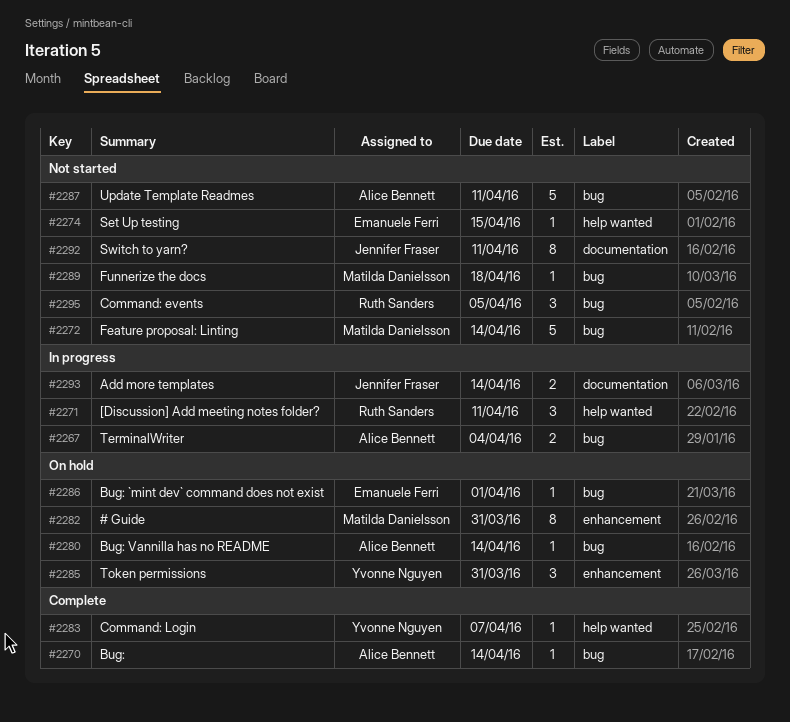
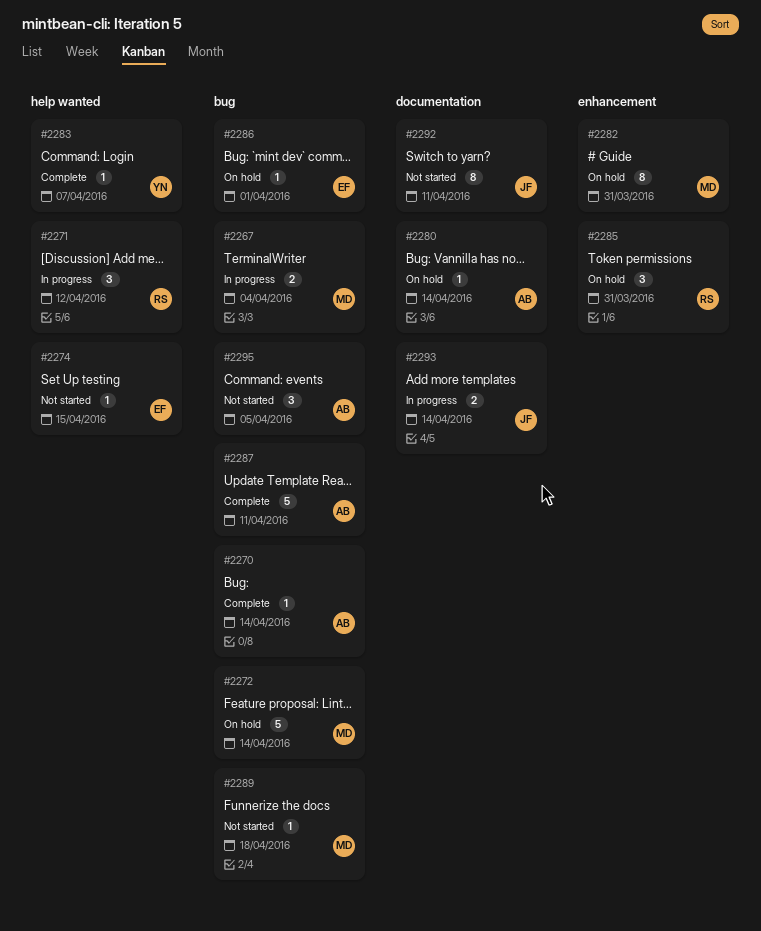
#2267, owner: Alice Bennett -> Matilda Danielsson
#2271, due: Apr 11 -> Apr 12
#2272, status: Not started -> On hold
#2280, label: bug -> documentation
#2285, owner: Yvonne Nguyen -> Ruth Sanders
#2287, status: Not started -> Complete
#2295, owner: Ruth Sanders -> Alice Bennett

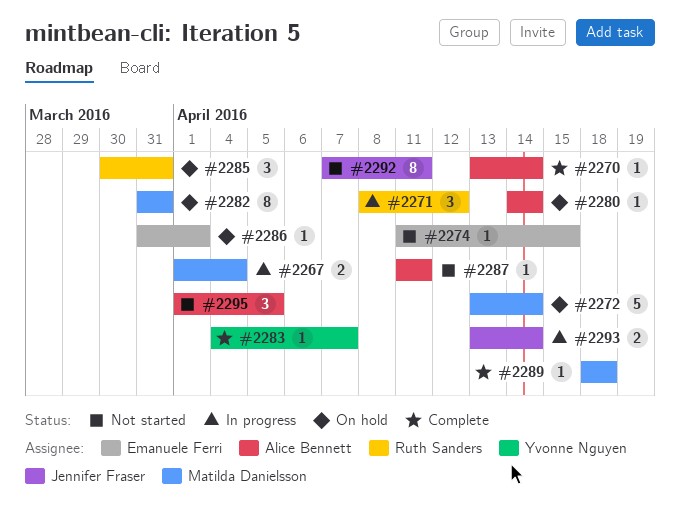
#2287, status: Complete -> Not started
#2287, estimate: 5 -> 1
#2289, status: Not started -> Complete

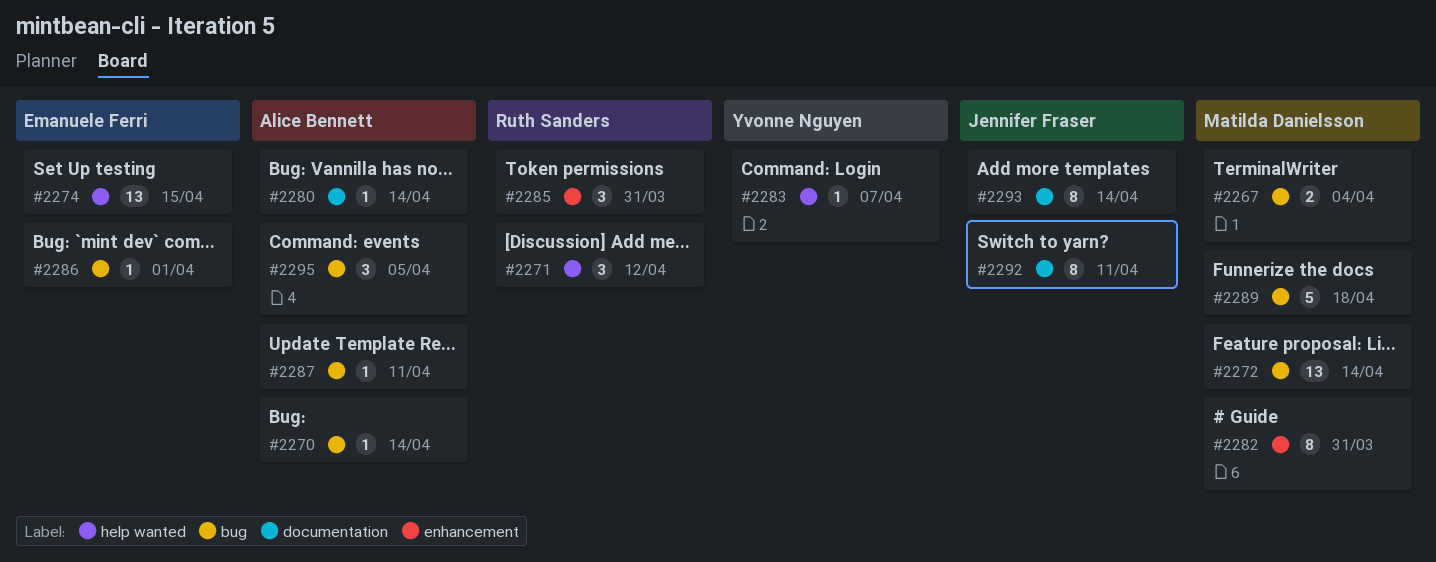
#2272, estimate: 5 -> 13
#2274, estimate: 1 -> 13
#2289, estimate: 1 -> 5
#2293, estimate: 2 -> 8

